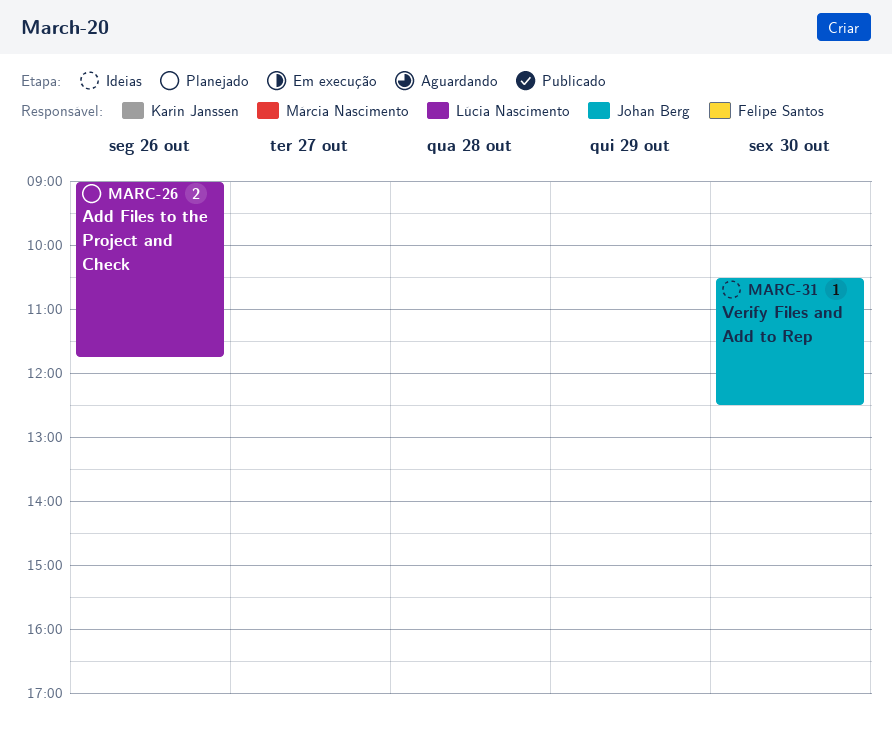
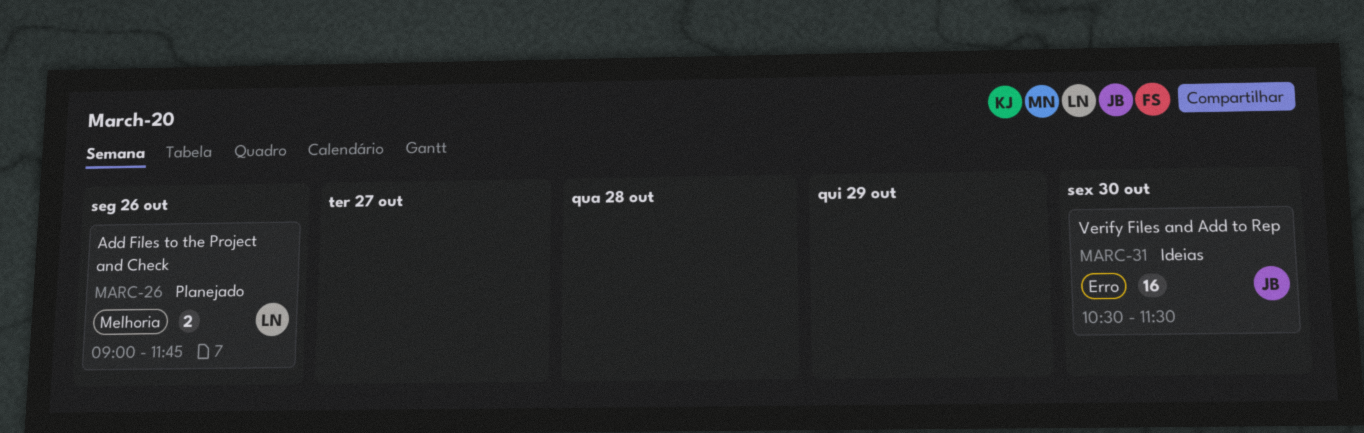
MARC-31, estimate: 1 -> 16
MARC-31, ends: 12:30 -> 11:30

